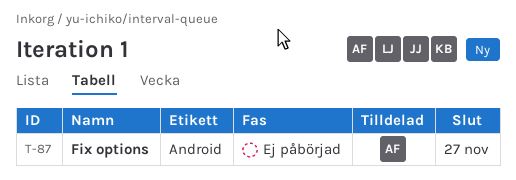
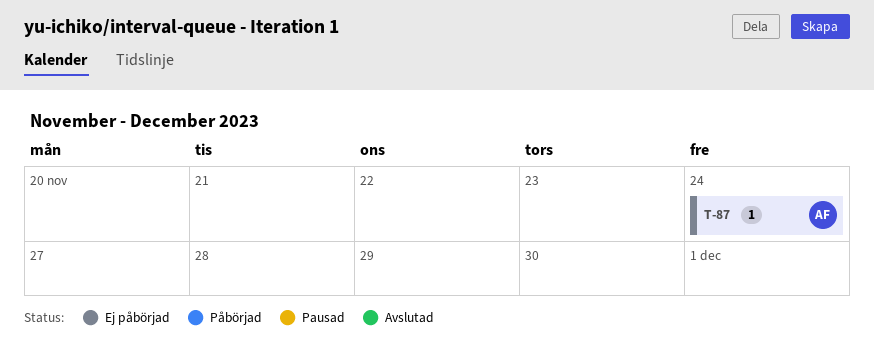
T-87, due: Nov 27 -> Nov 24

